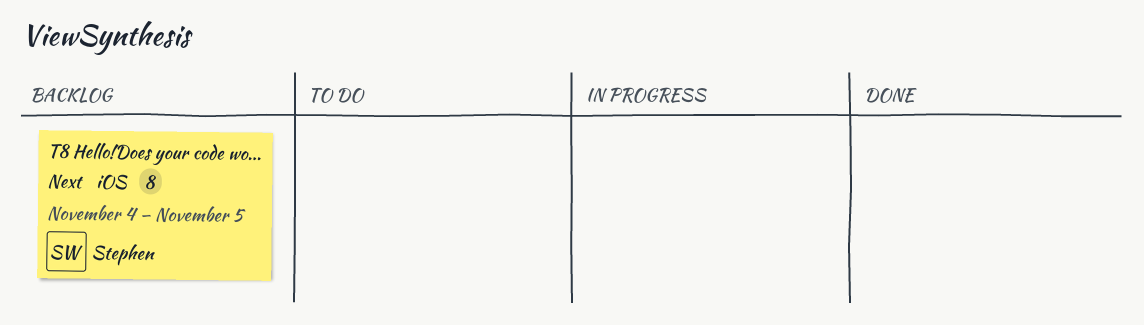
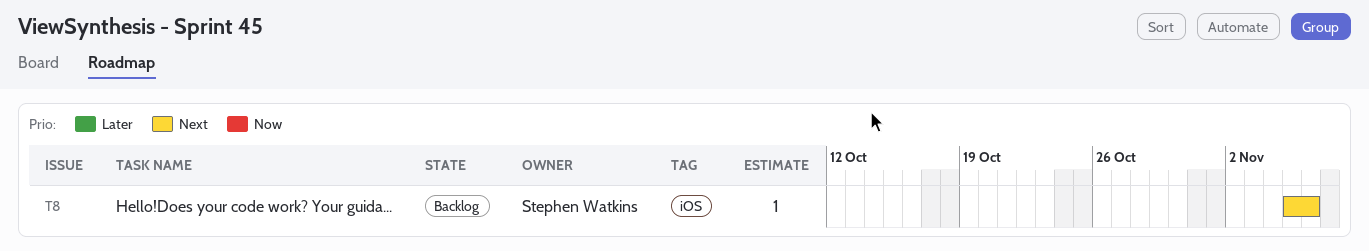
T8, estimate: 8 -> 1
T8, start: Nov 4 -> Nov 5
T8, due: Nov 5 -> Nov 6

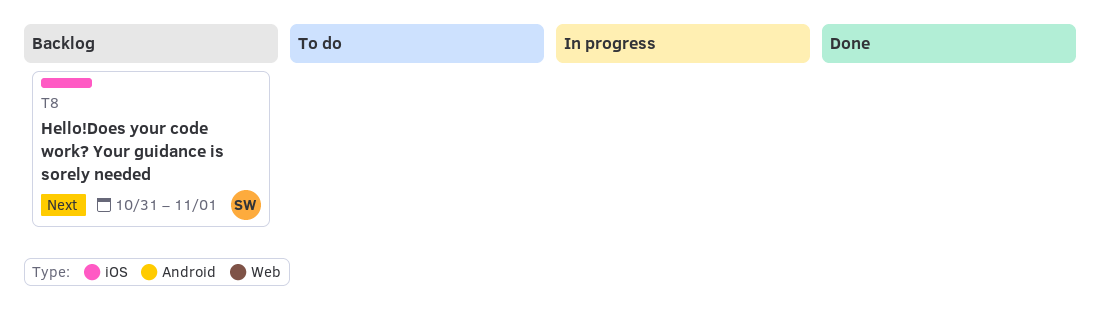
T8, start: Nov 5 -> Oct 31
T8, due: Nov 6 -> Nov 1

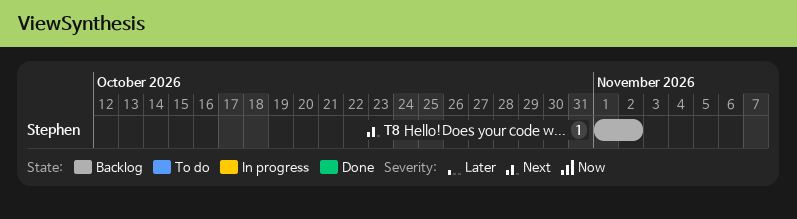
T8, start: Oct 31 -> Nov 1
T8, due: Nov 1 -> Nov 2

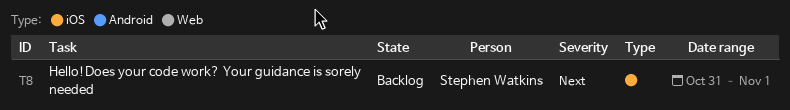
T8, start: Nov 1 -> Oct 31
T8, due: Nov 2 -> Nov 1

